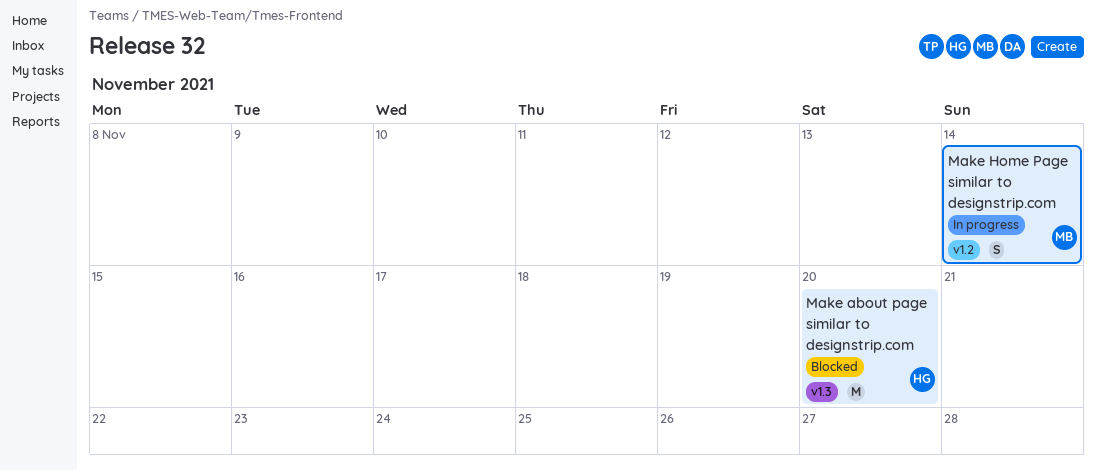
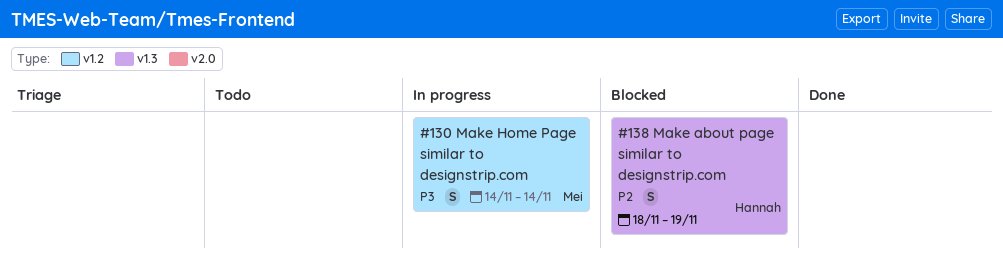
Make about page similar to designstrip.com, estimate: M -> S
Make about page similar to designstrip.com, due: Nov 20 -> Nov 19

